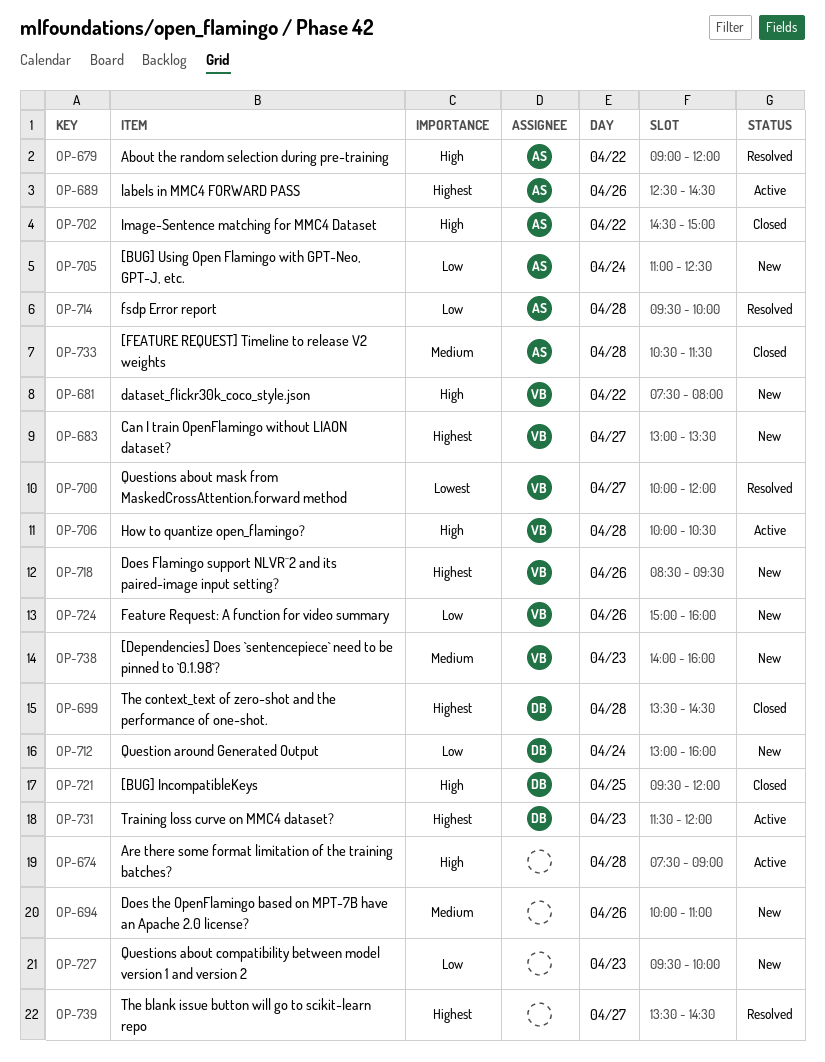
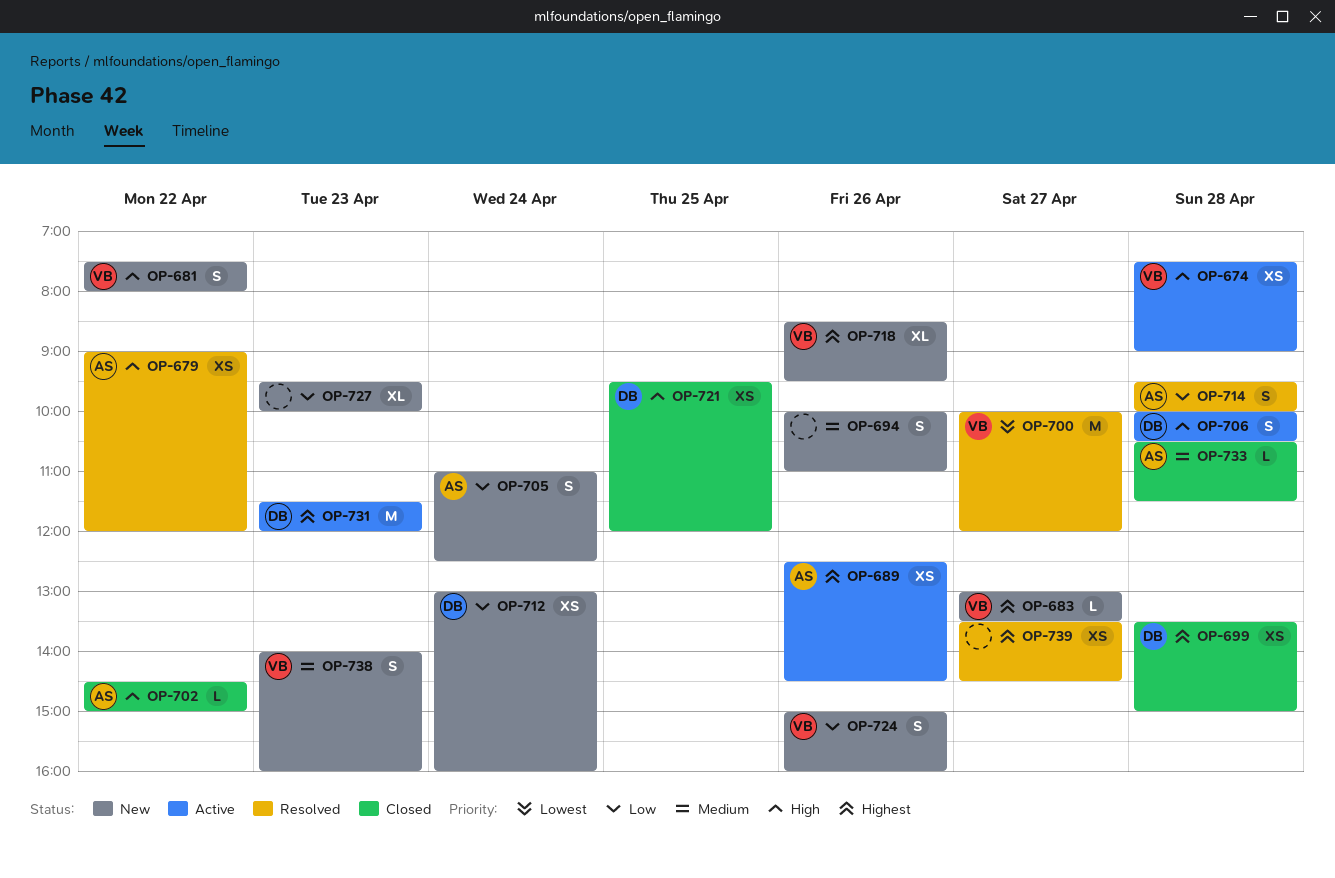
OP-674, owner: none -> VB
OP-699, ends: 14:30 -> 15:00
OP-706, owner: VB -> DB

